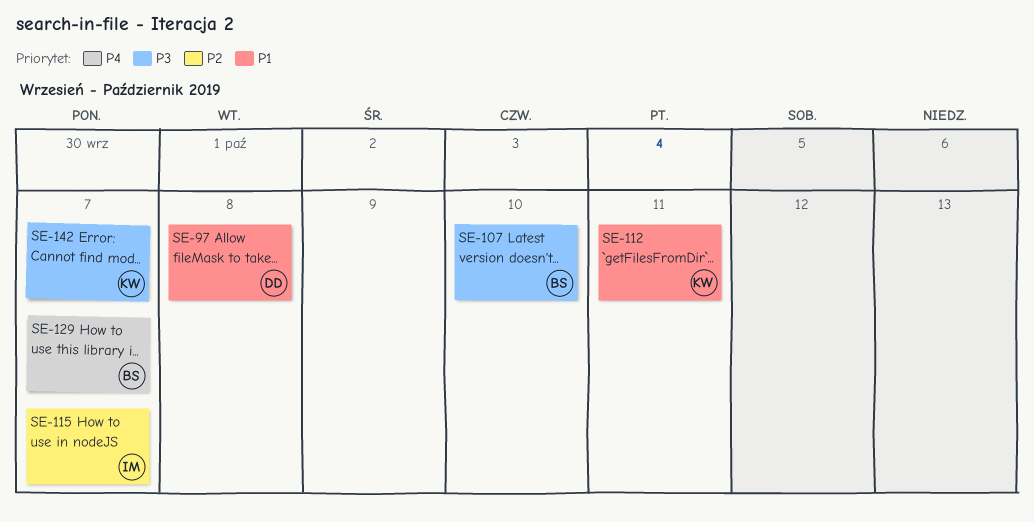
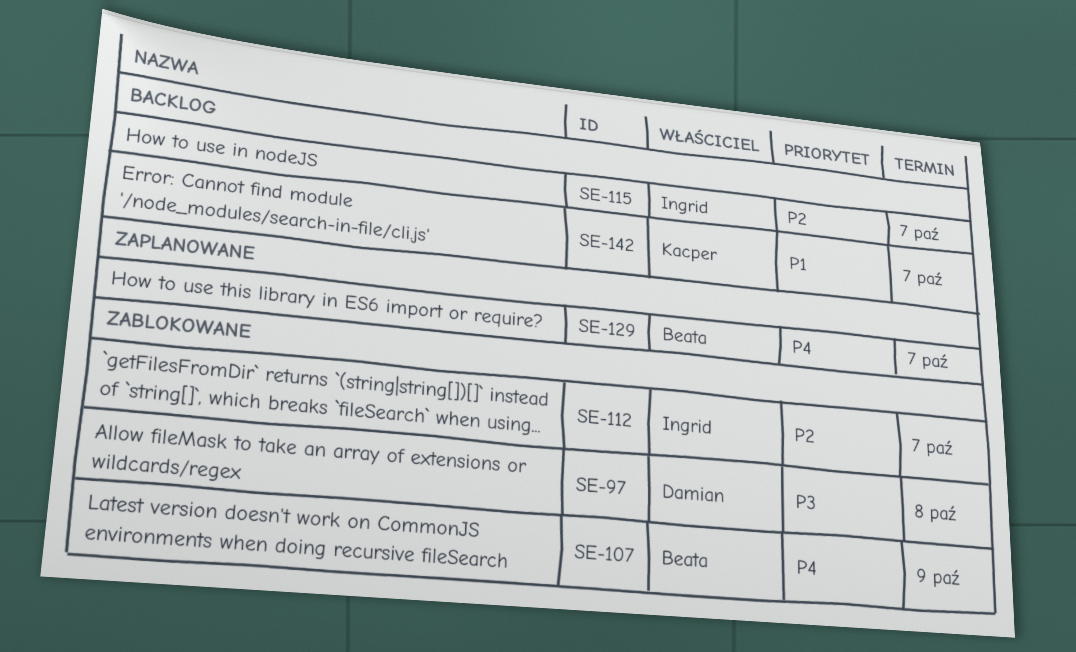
SE-97, priority: P1 -> P3
SE-107, priority: P3 -> P4
SE-107, due: Oct 10 -> Oct 9
SE-112, owner: Kacper -> Ingrid
SE-112, priority: P1 -> P2
SE-112, due: Oct 11 -> Oct 7
SE-142, priority: P3 -> P1

